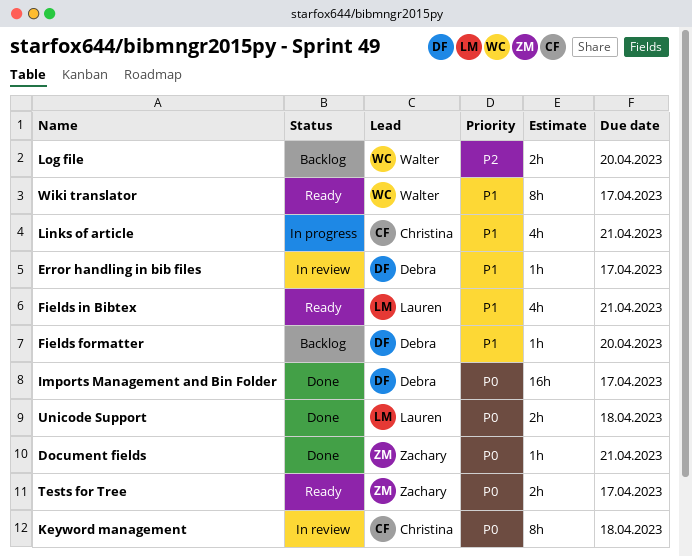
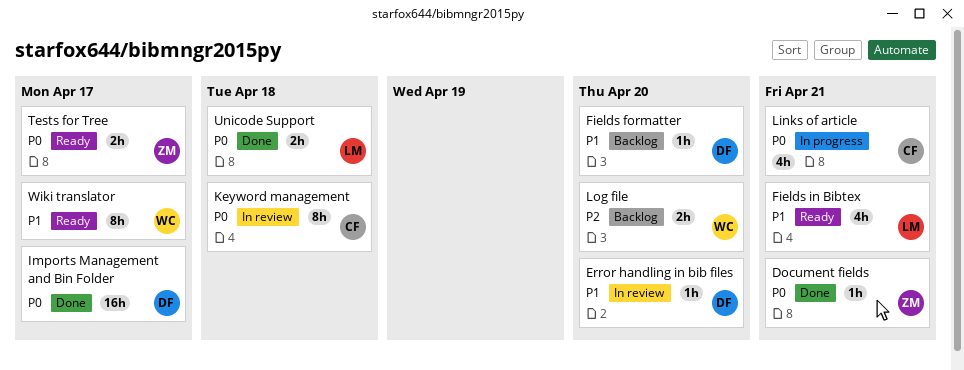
Error handling in bib files, due: Apr 17 -> Apr 20
Links of article, priority: P1 -> P0

